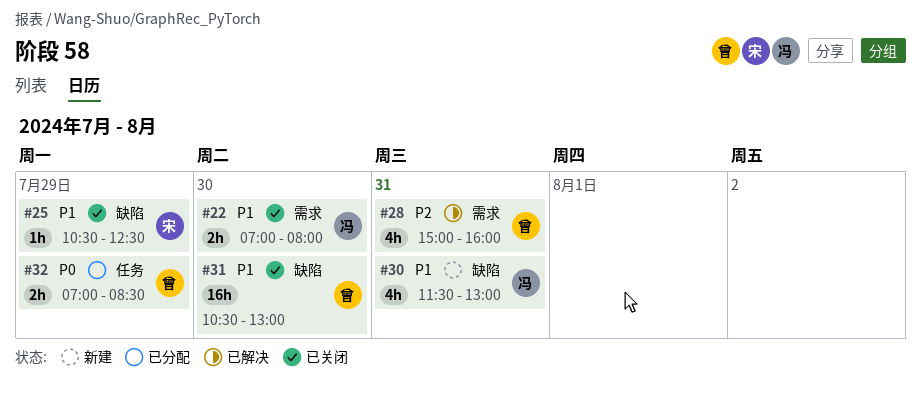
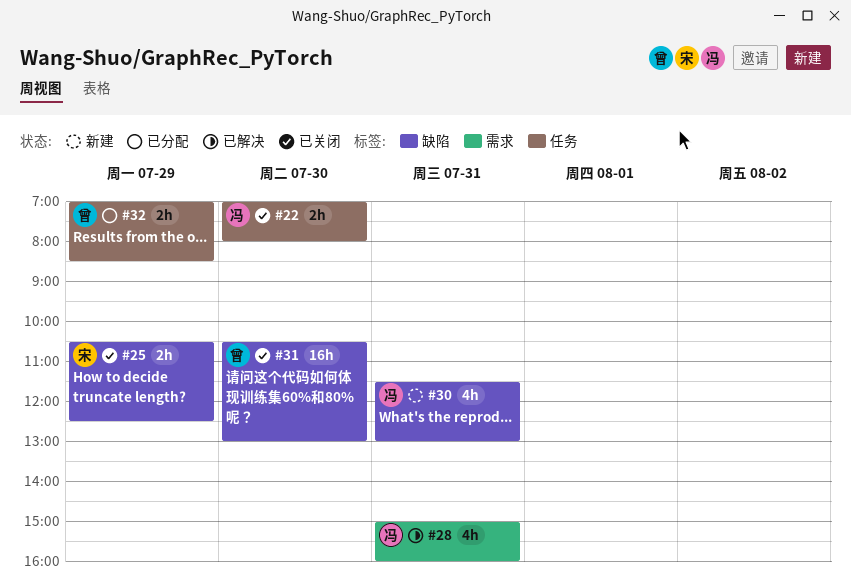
#22, label: 需求 -> 任务
#25, estimate: 1h -> 2h
#28, owner: 曾 -> 冯

